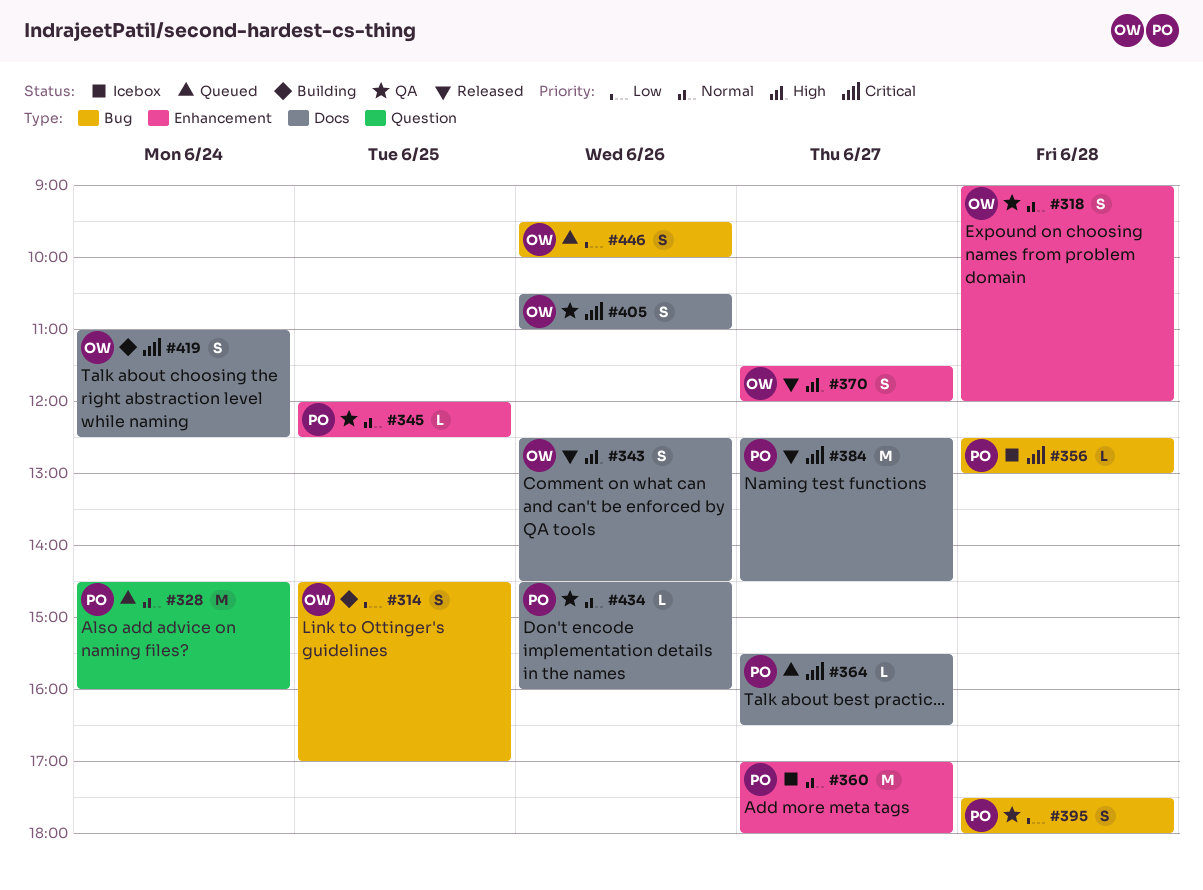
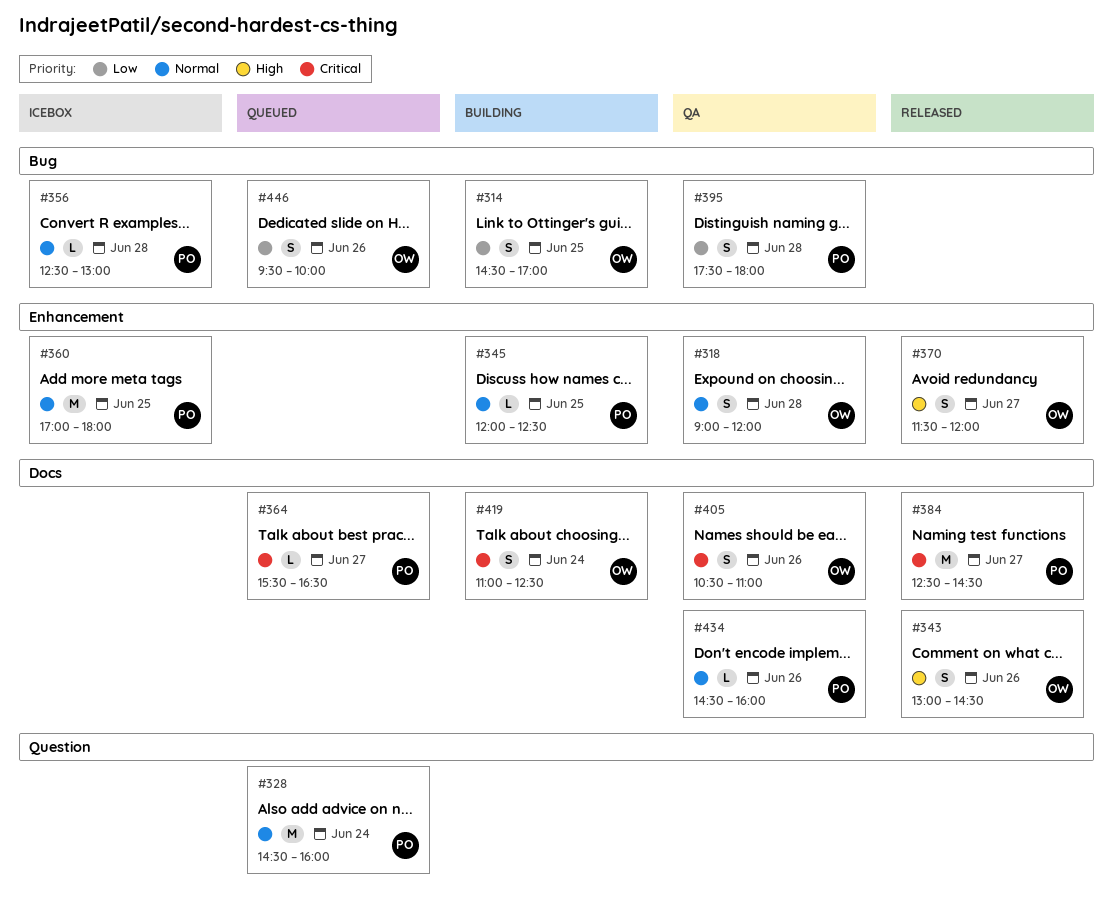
#343, begins: 12:30 -> 13:00
#345, status: QA -> Building
#356, priority: Critical -> Normal
#360, day: Jun 27 -> Jun 25

